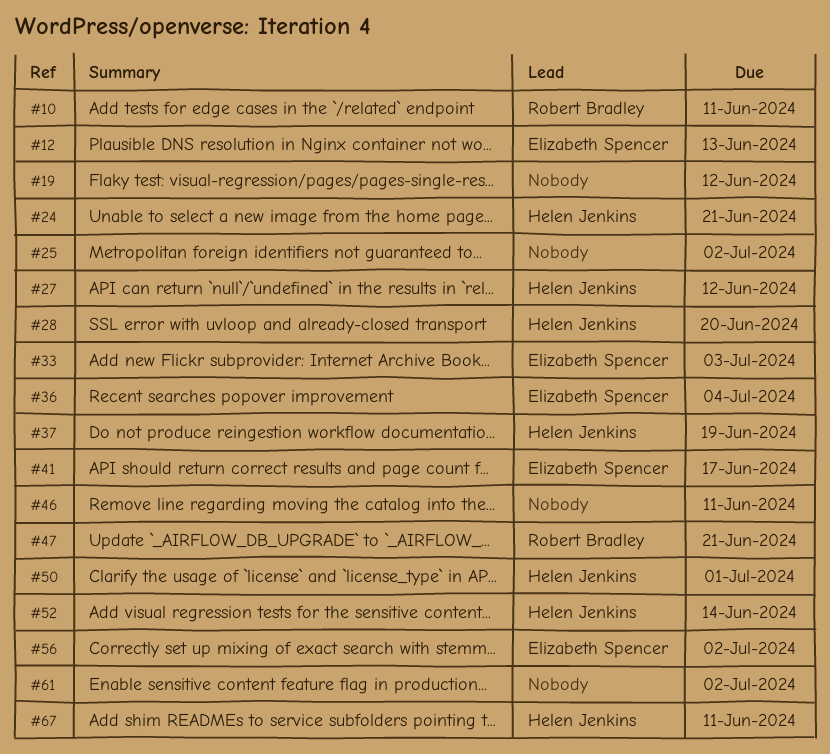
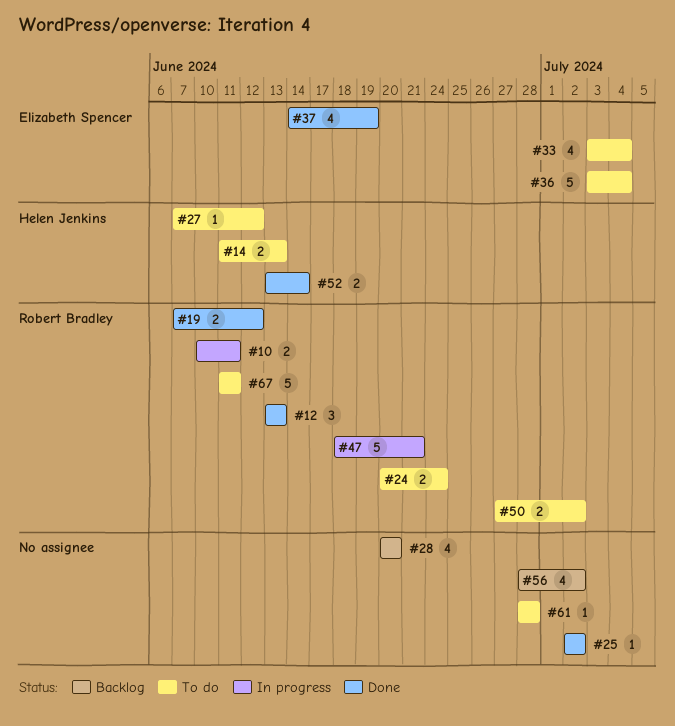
#12, owner: Elizabeth Spencer -> Robert Bradley
#14: none -> present
#19, owner: none -> Robert Bradley
#24, owner: Helen Jenkins -> Robert Bradley
#24, due: Jun 21 -> Jun 24
#28, owner: Helen Jenkins -> none
#33, due: Jul 3 -> Jul 4
#37, owner: Helen Jenkins -> Elizabeth Spencer
#41: present -> none
#46: present -> none
#50, owner: Helen Jenkins -> Robert Bradley
#50, due: Jul 1 -> Jul 2
#56, owner: Elizabeth Spencer -> none
#61, due: Jul 2 -> Jun 28
#67, owner: Helen Jenkins -> Robert Bradley

